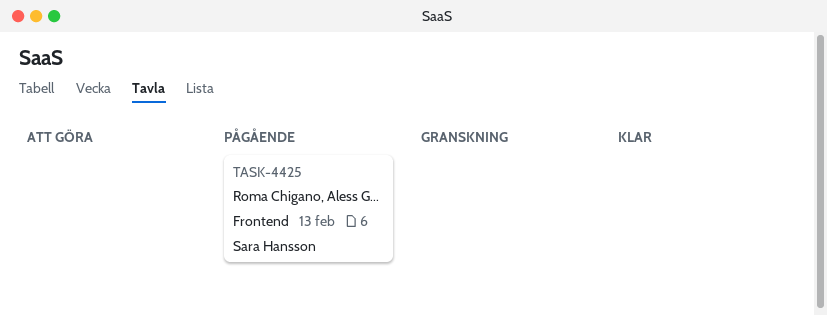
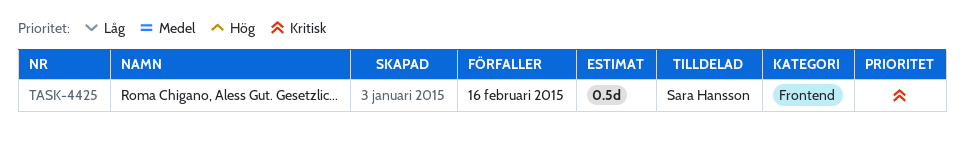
TASK-4425, due: Feb 13 -> Feb 16

